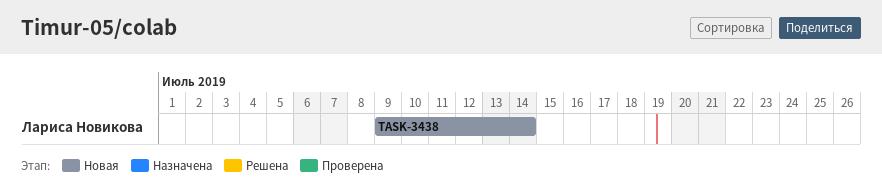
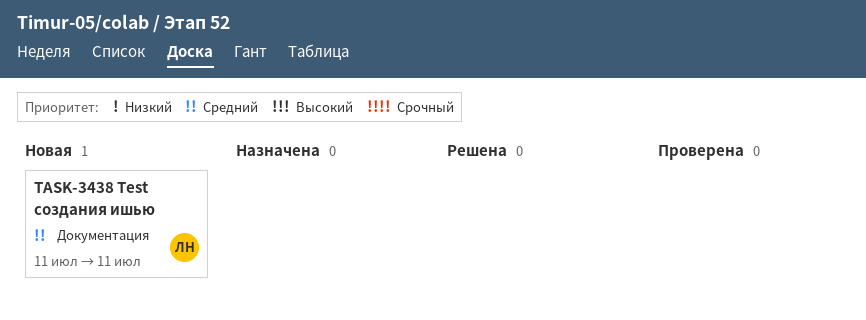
TASK-3438, start: Jul 9 -> Jul 11
TASK-3438, due: Jul 14 -> Jul 11

